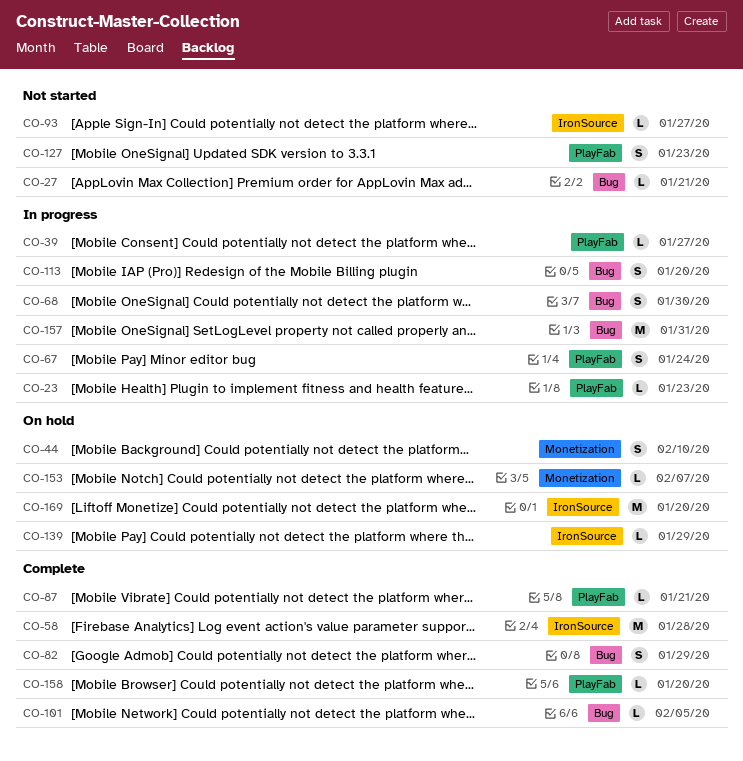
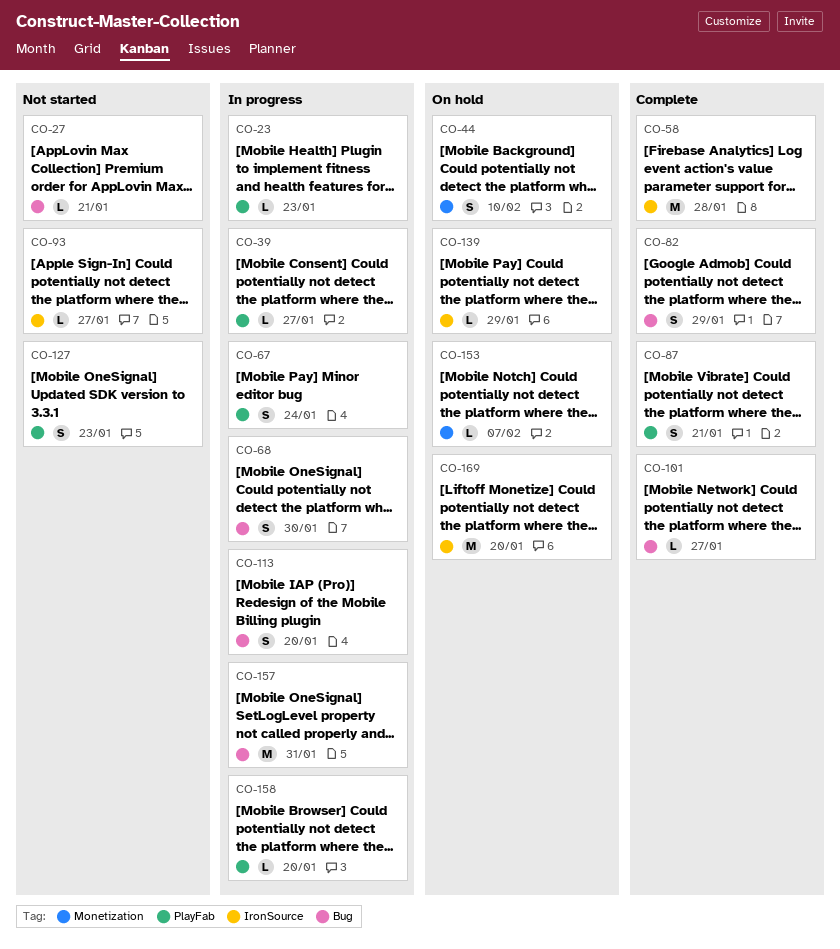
CO-87, estimate: L -> S
CO-101, due: Feb 5 -> Jan 27
CO-158, status: Complete -> In progress

